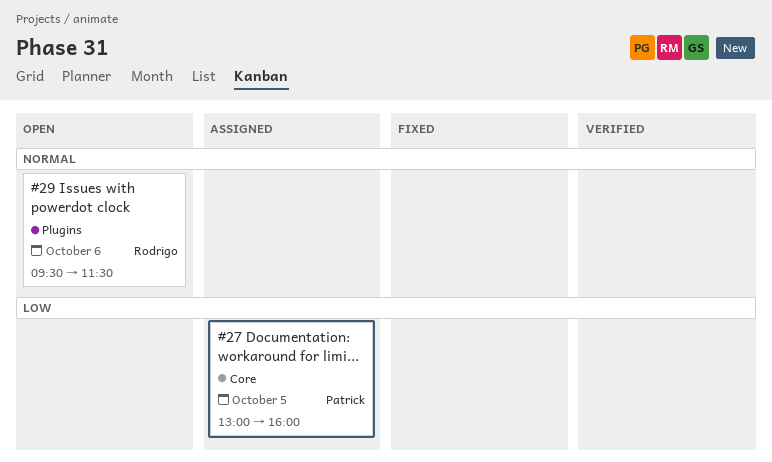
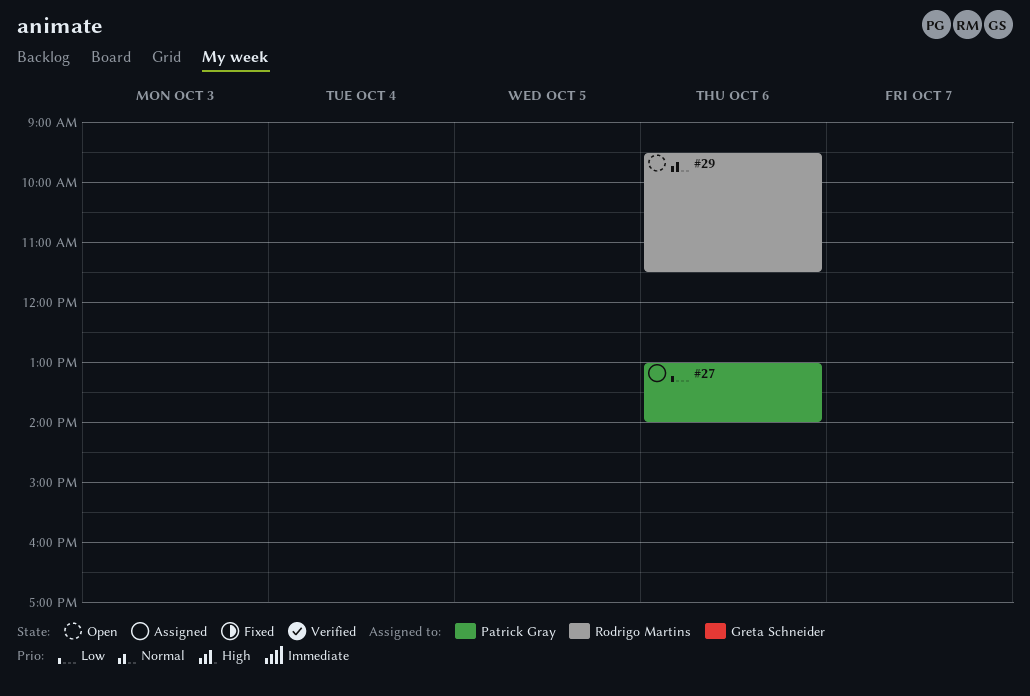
#27, day: Oct 5 -> Oct 6
#27, ends: 16:00 -> 14:00

